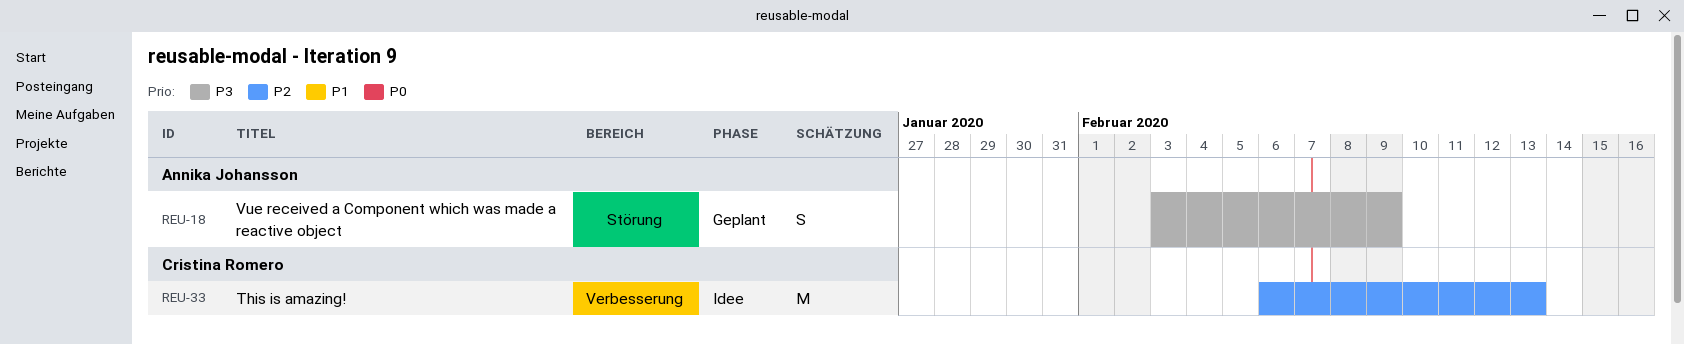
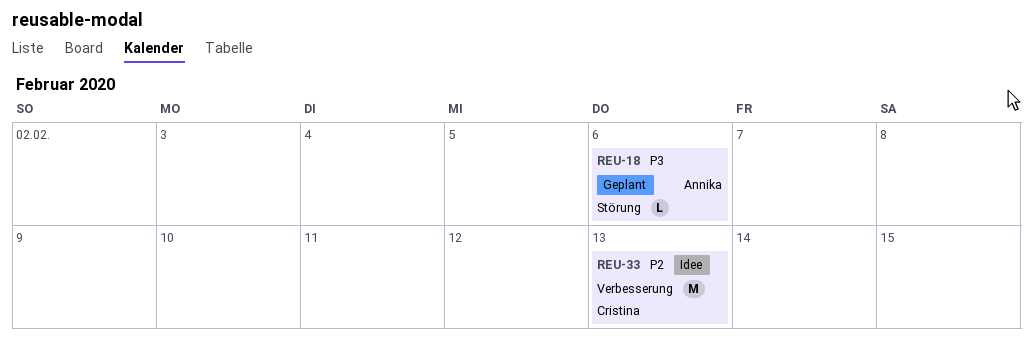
REU-18, estimate: S -> L
REU-18, due: Feb 9 -> Feb 6

